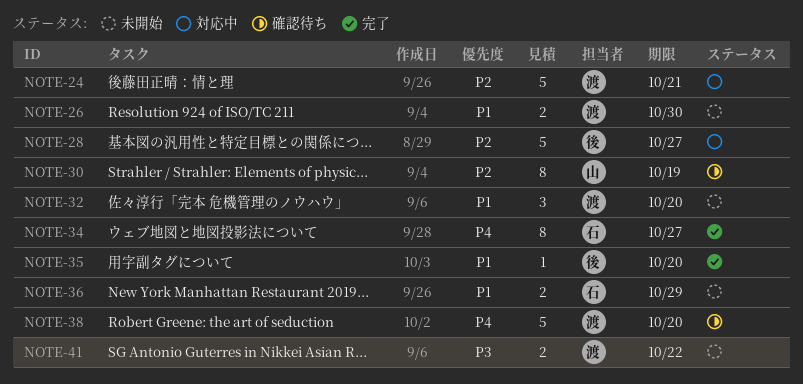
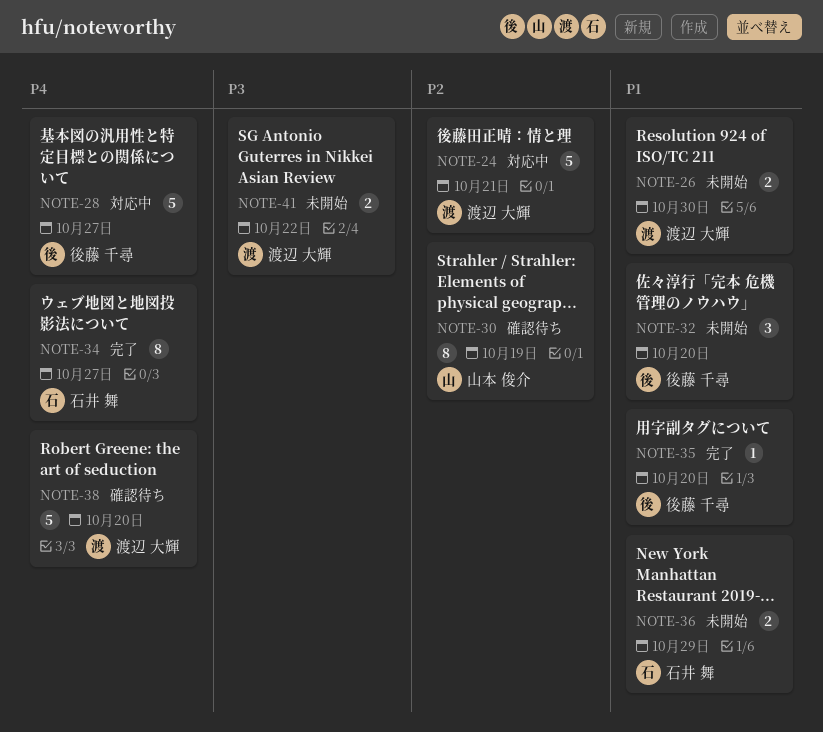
NOTE-28, priority: P2 -> P4
NOTE-32, owner: 渡辺 大輝 -> 後藤 千尋

